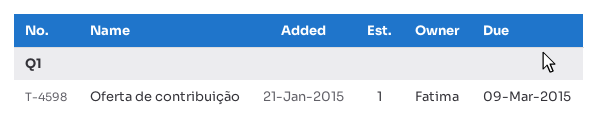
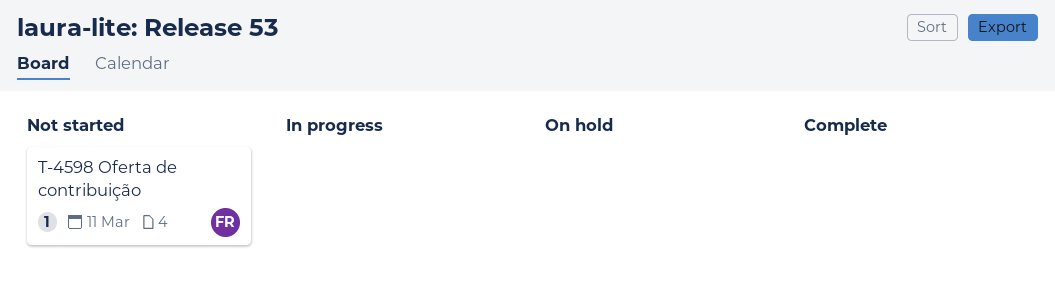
T-4598, due: Mar 9 -> Mar 11

